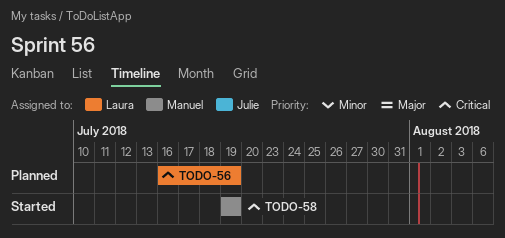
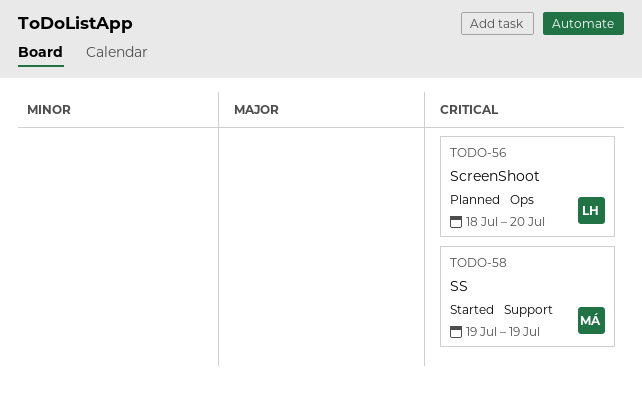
TODO-56, start: Jul 16 -> Jul 18
TODO-56, due: Jul 19 -> Jul 20

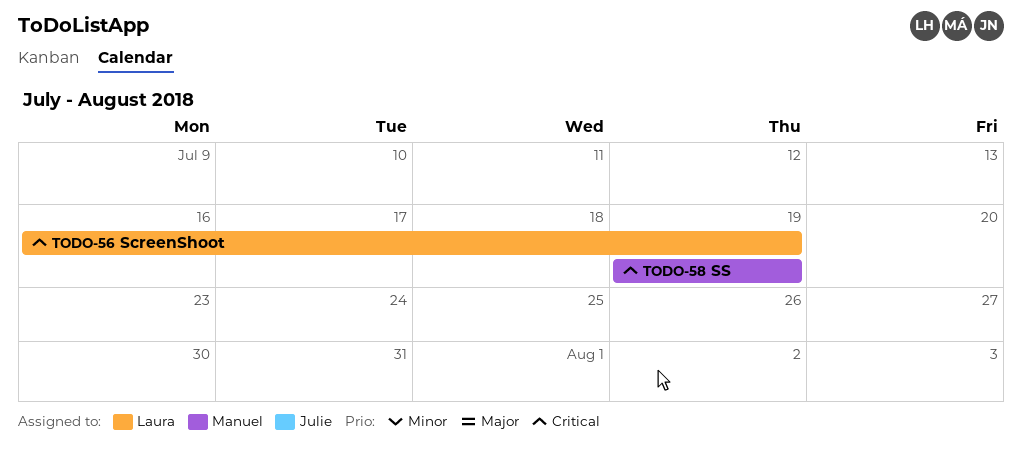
TODO-56, start: Jul 18 -> Jul 16
TODO-56, due: Jul 20 -> Jul 19

